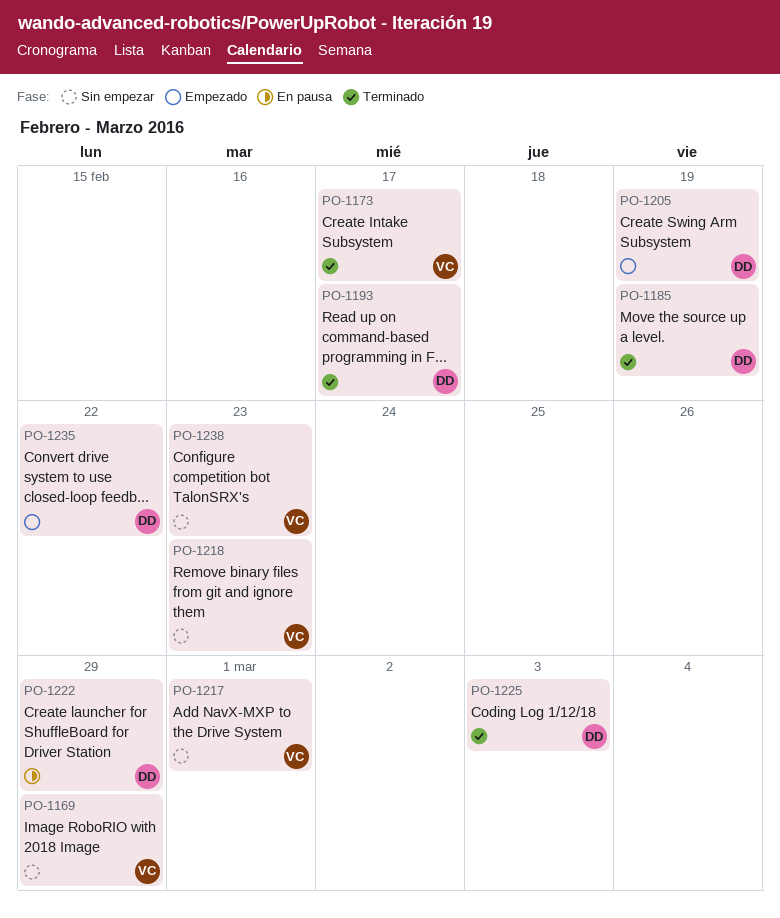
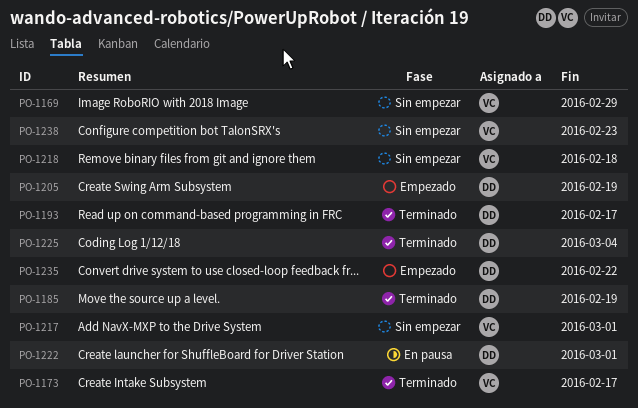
PO-1218, due: Feb 23 -> Feb 18
PO-1222, due: Feb 29 -> Mar 1
PO-1225, due: Mar 3 -> Mar 4

